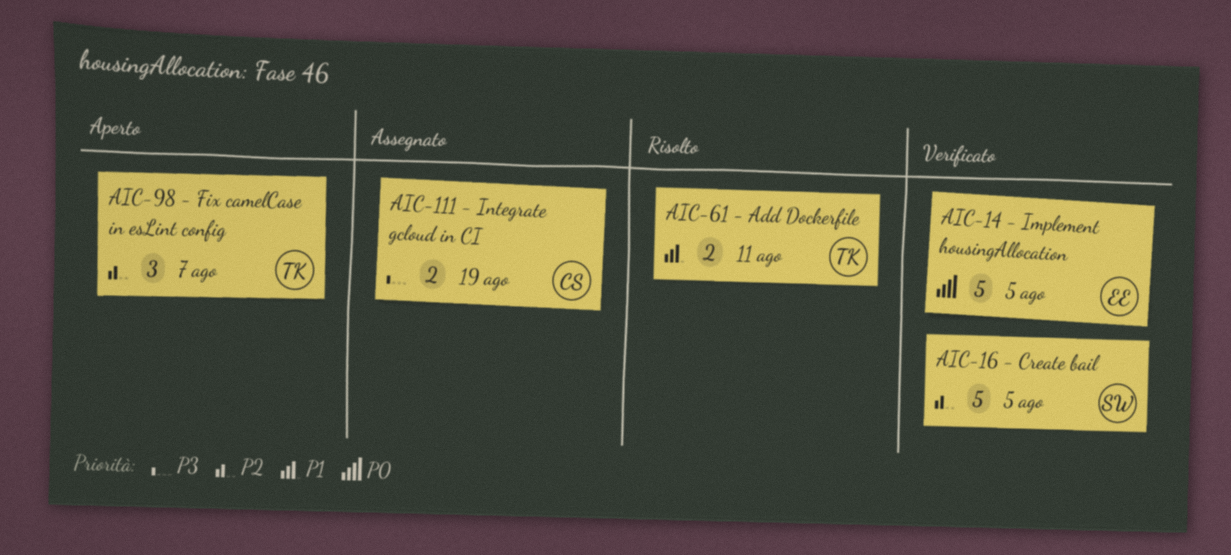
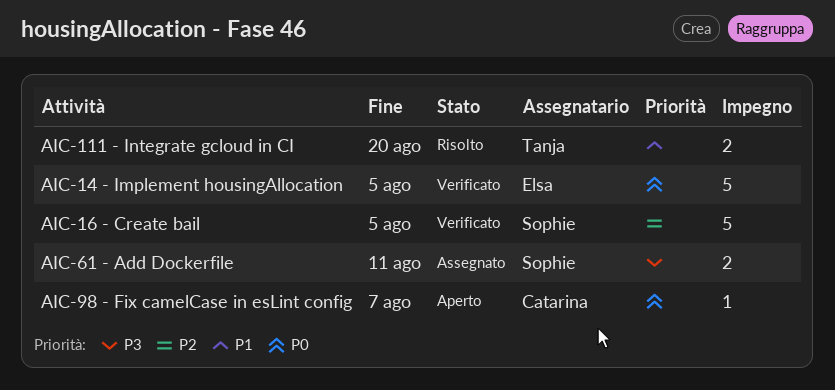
AIC-111 - Integrate gcloud in CI, status: Assegnato -> Risolto
AIC-111 - Integrate gcloud in CI, owner: Catarina -> Tanja
AIC-111 - Integrate gcloud in CI, priority: P3 -> P1
AIC-111 - Integrate gcloud in CI, due: Aug 19 -> Aug 20
AIC-61 - Add Dockerfile, status: Risolto -> Assegnato
AIC-61 - Add Dockerfile, owner: Tanja -> Sophie
AIC-61 - Add Dockerfile, priority: P1 -> P3
AIC-98 - Fix camelCase in esLint config, owner: Tanja -> Catarina
AIC-98 - Fix camelCase in esLint config, priority: P2 -> P0
AIC-98 - Fix camelCase in esLint config, estimate: 3 -> 1

